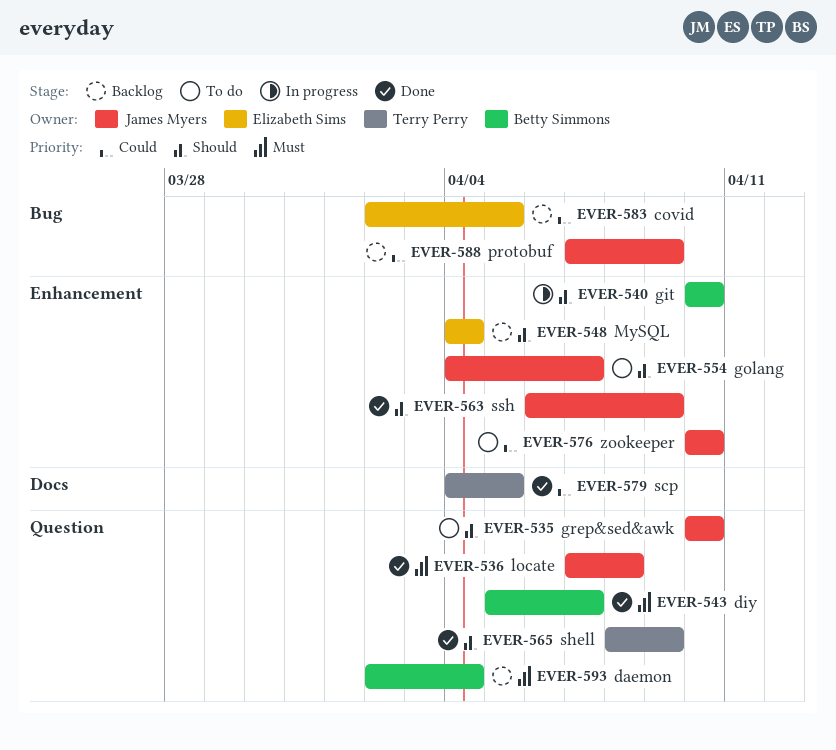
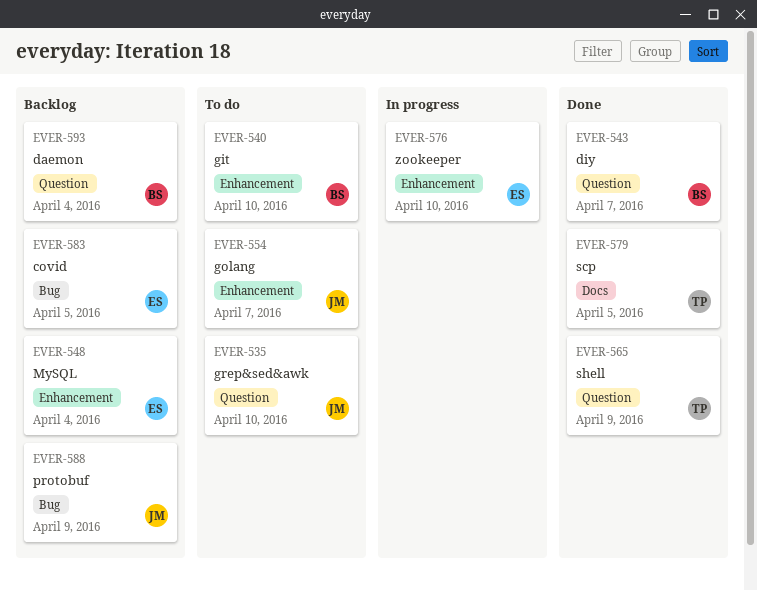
EVER-536: present -> none
EVER-540, status: In progress -> To do
EVER-563: present -> none
EVER-576, status: To do -> In progress
EVER-576, owner: James Myers -> Elizabeth Sims

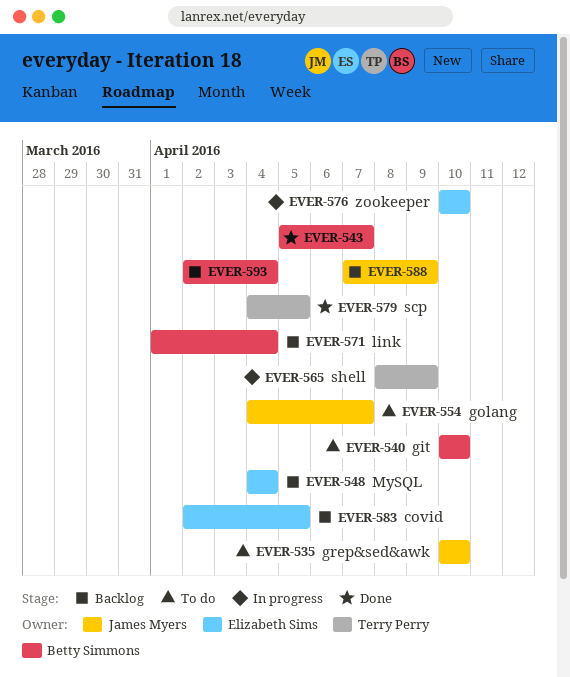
EVER-565, status: Done -> In progress
EVER-571: none -> present

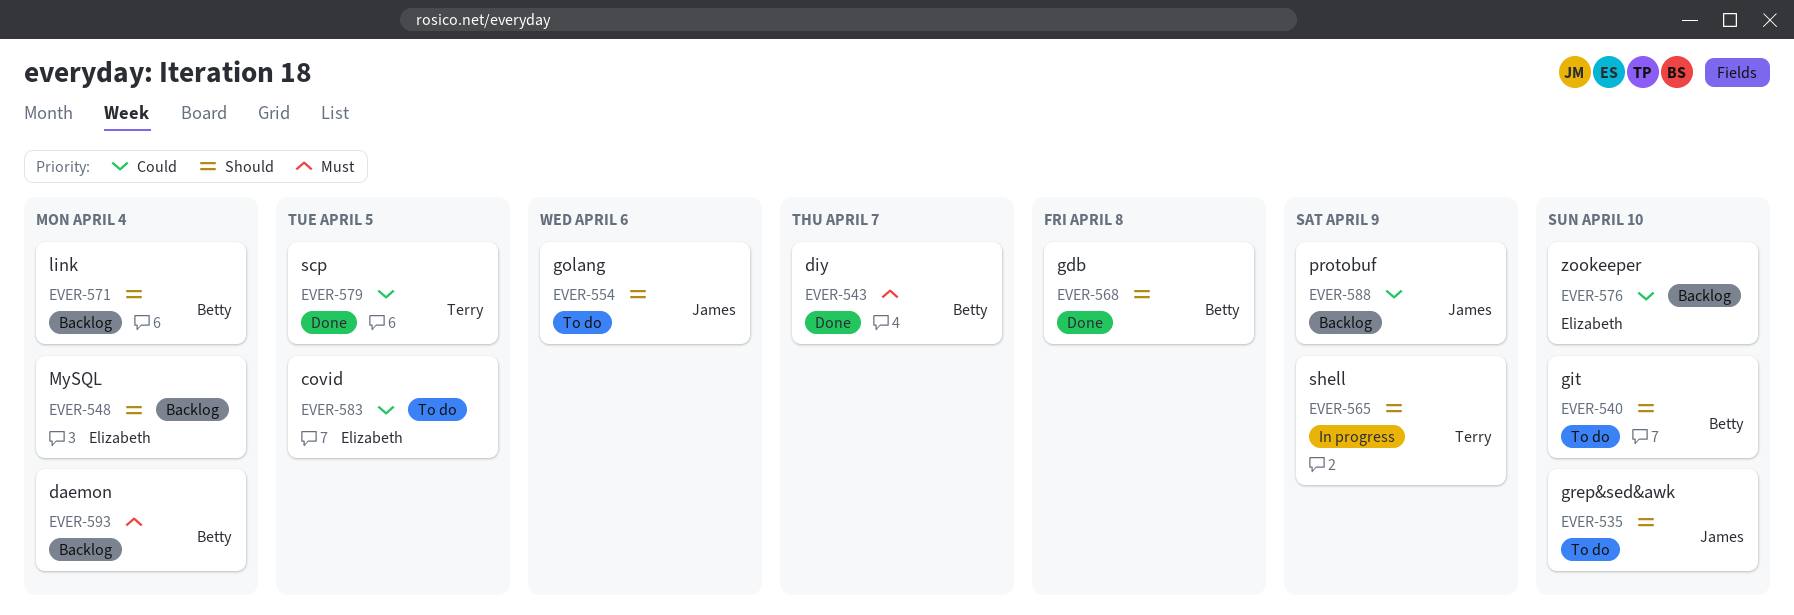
EVER-554, due: Apr 7 -> Apr 6
EVER-568: none -> present
EVER-576, status: In progress -> Backlog
EVER-583, status: Backlog -> To do

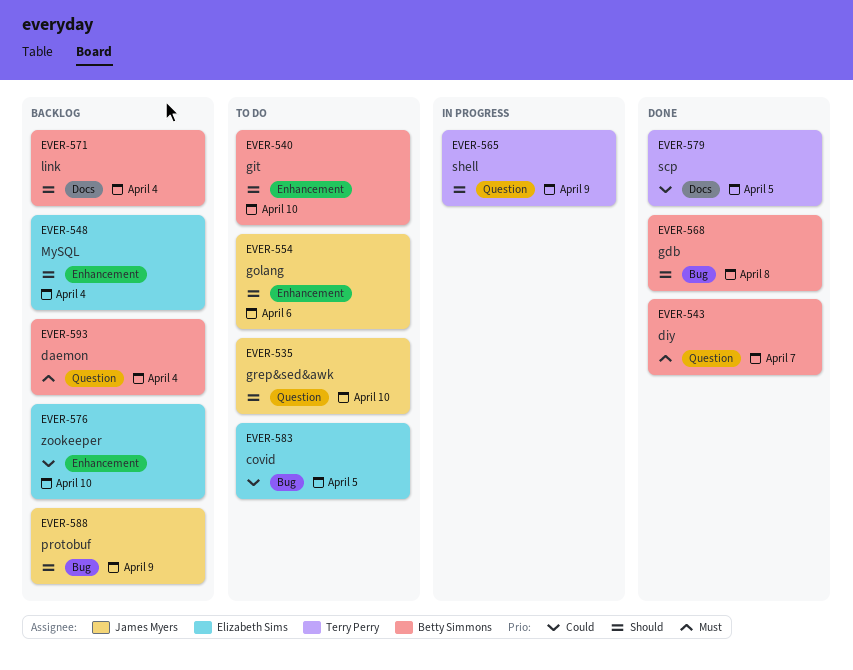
EVER-588, priority: Could -> Should

